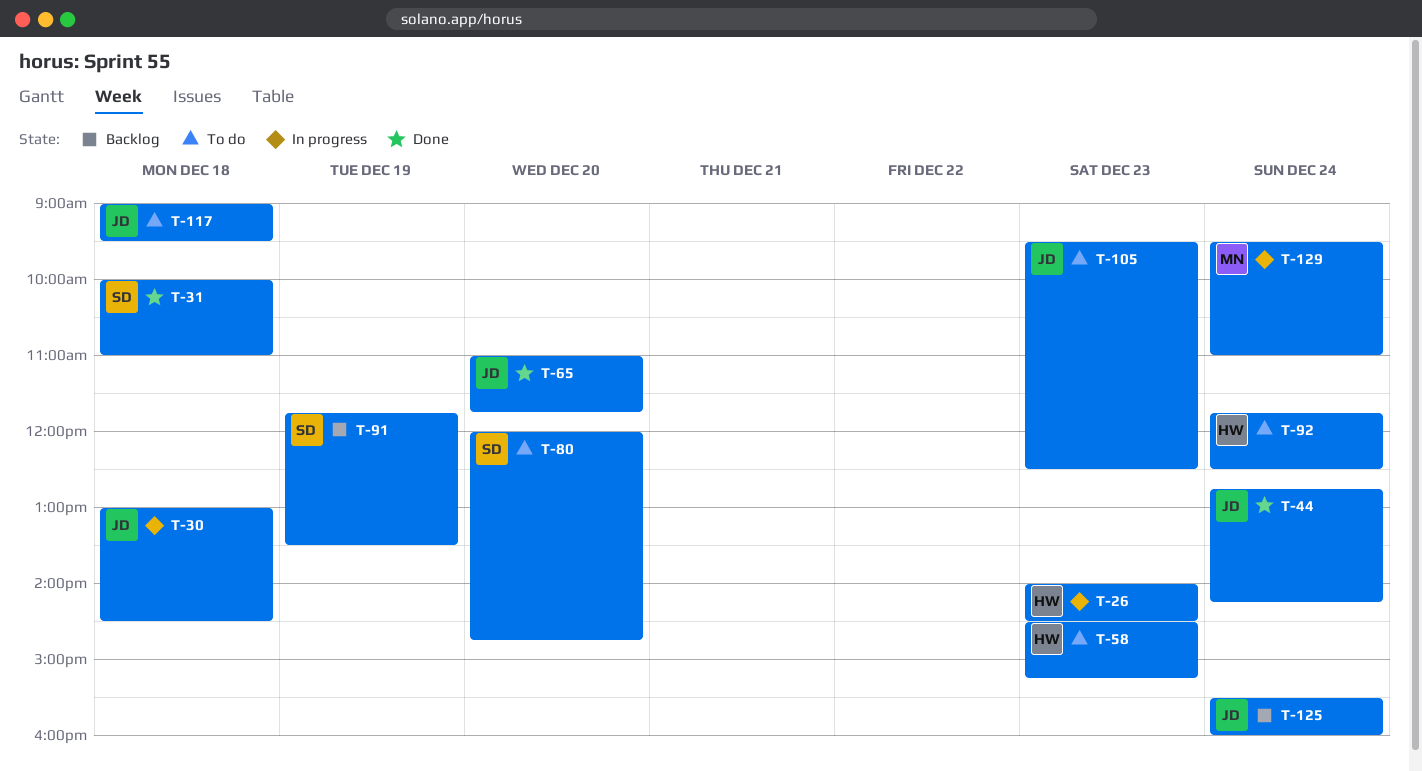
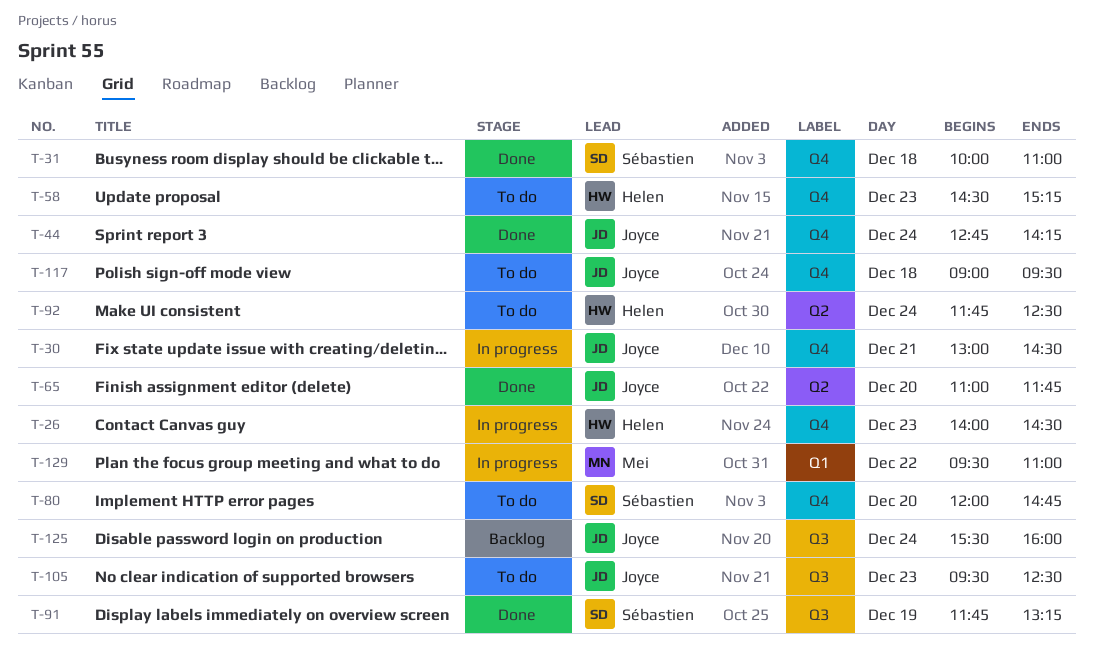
T-30, day: Dec 18 -> Dec 21
T-91, status: Backlog -> Done
T-91, ends: 13:30 -> 13:15
T-129, day: Dec 24 -> Dec 22

